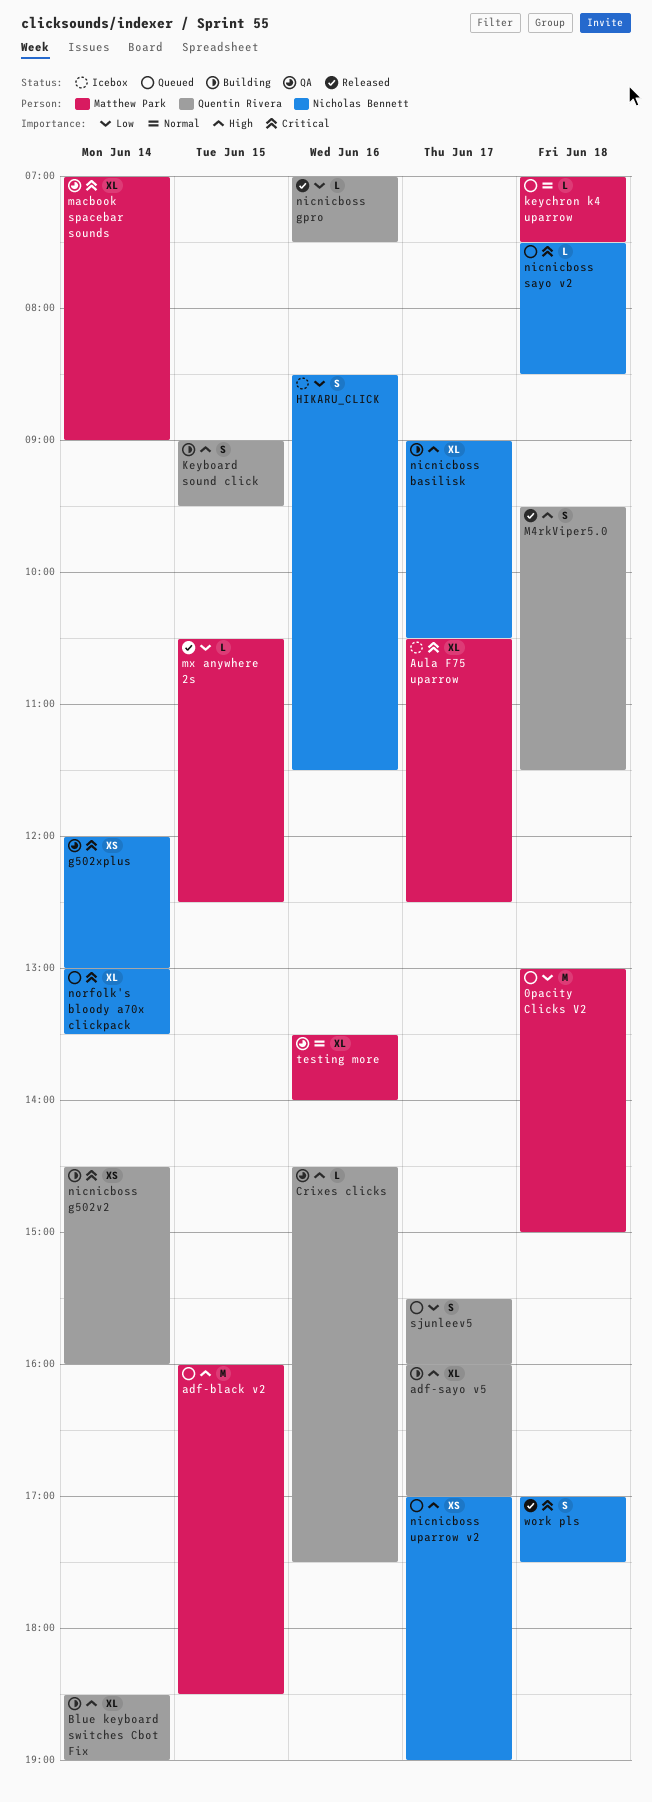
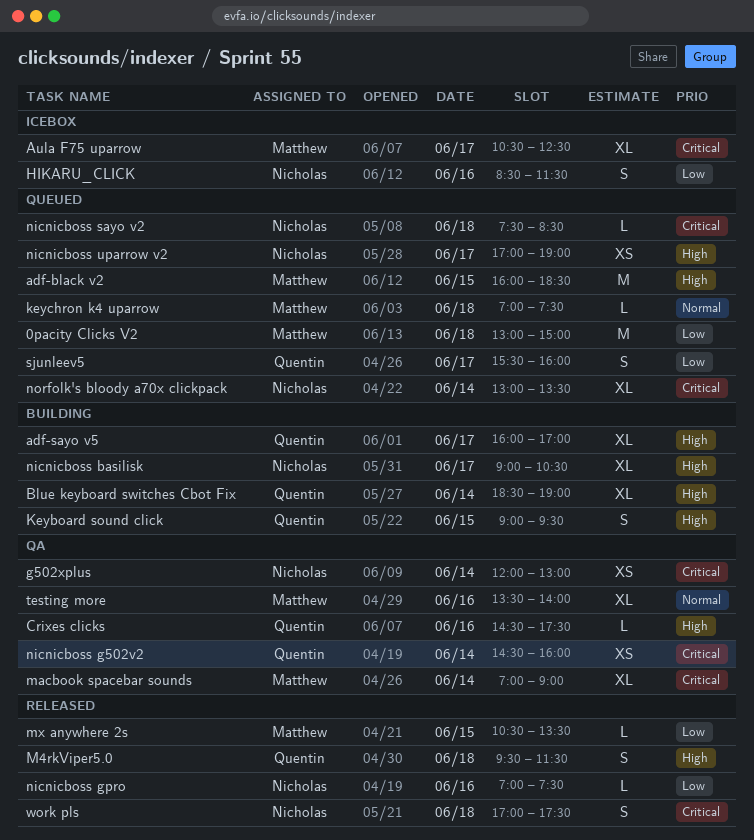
mx anywhere 2s, ends: 12:30 -> 13:30
nicnicboss g502v2, status: Building -> QA
nicnicboss gpro, owner: Quentin Rivera -> Nicholas Bennett

